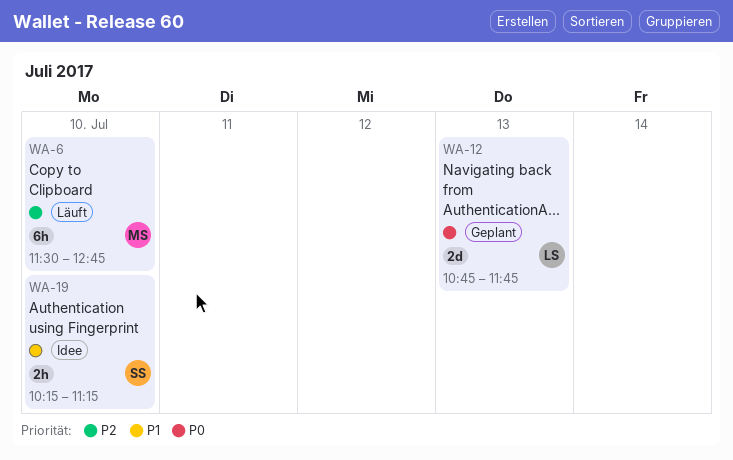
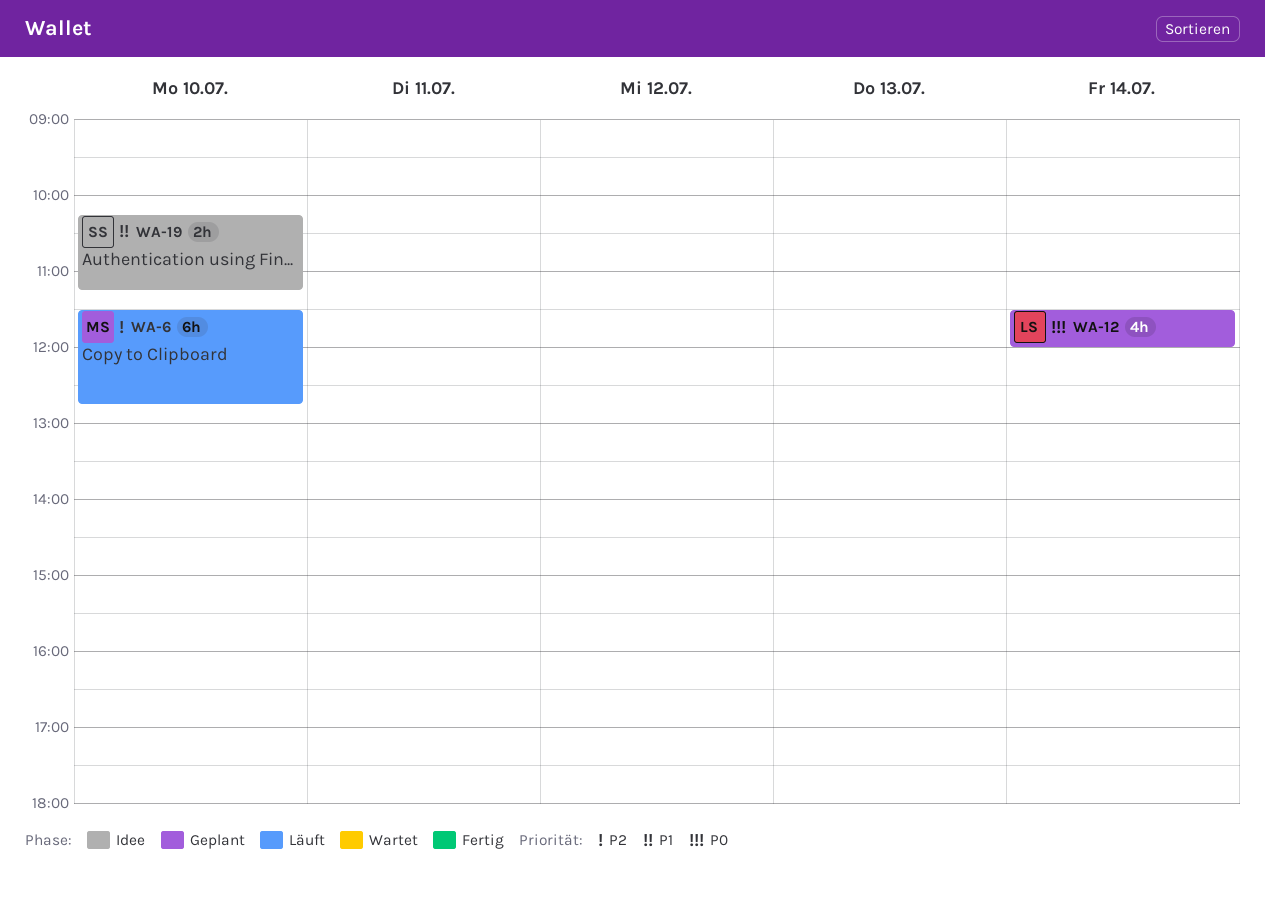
WA-12, estimate: 2d -> 4h
WA-12, day: Jul 13 -> Jul 14
WA-12, begins: 10:45 -> 11:30
WA-12, ends: 11:45 -> 12:00

